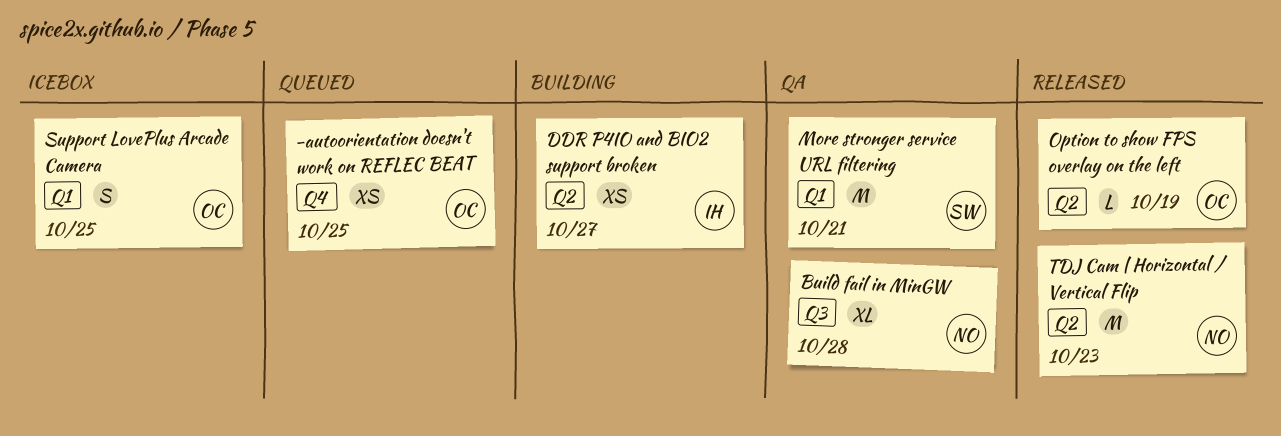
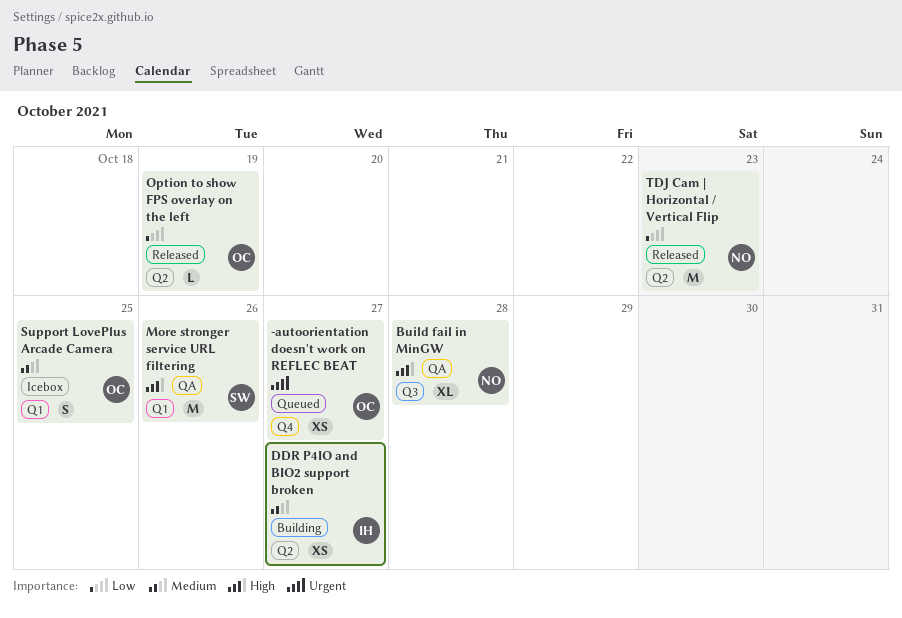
-autoorientation doesn't work on REFLEC BEAT, due: Oct 25 -> Oct 27
More stronger service URL filtering, due: Oct 21 -> Oct 26

